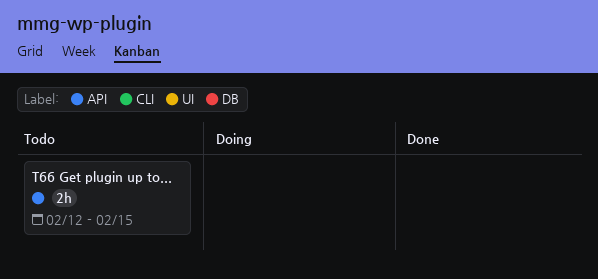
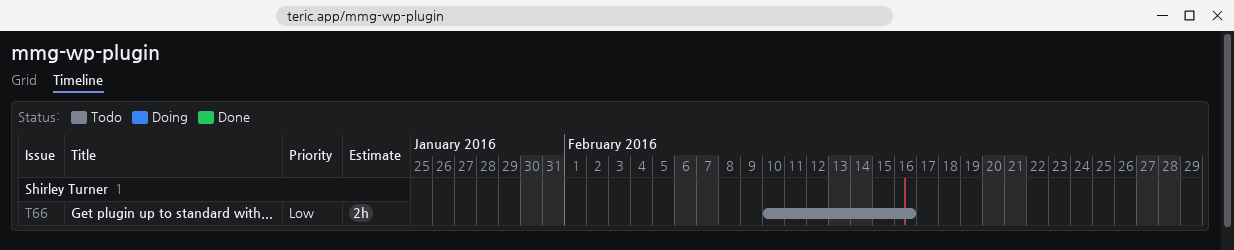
T66, start: Feb 12 -> Feb 10
T66, due: Feb 15 -> Feb 16

